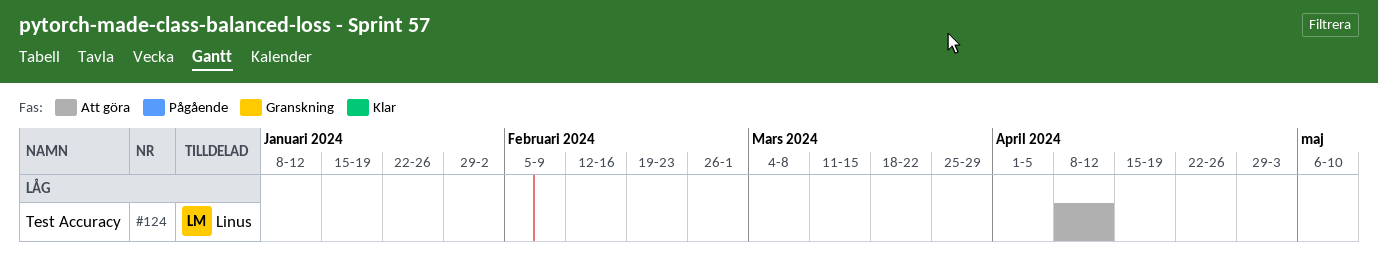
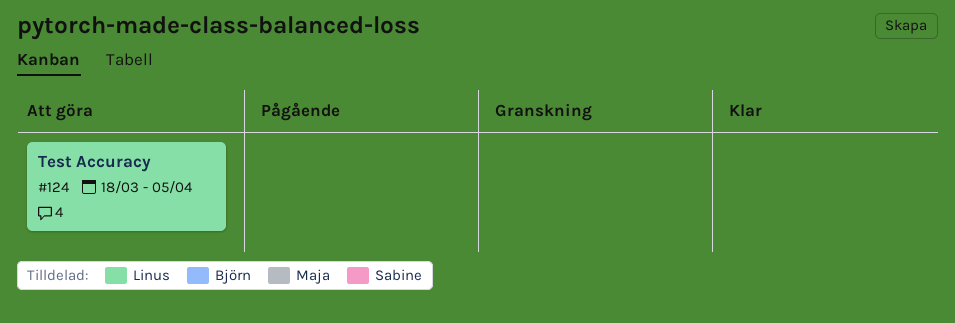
#124, start: Apr 8 -> Mar 18
#124, due: Apr 12 -> Apr 5

